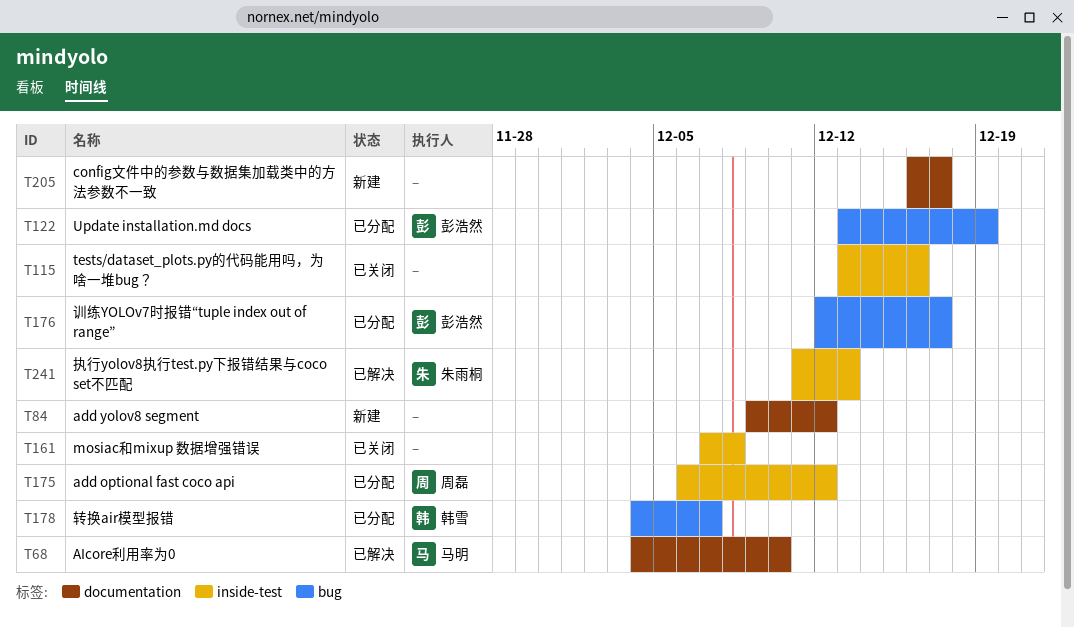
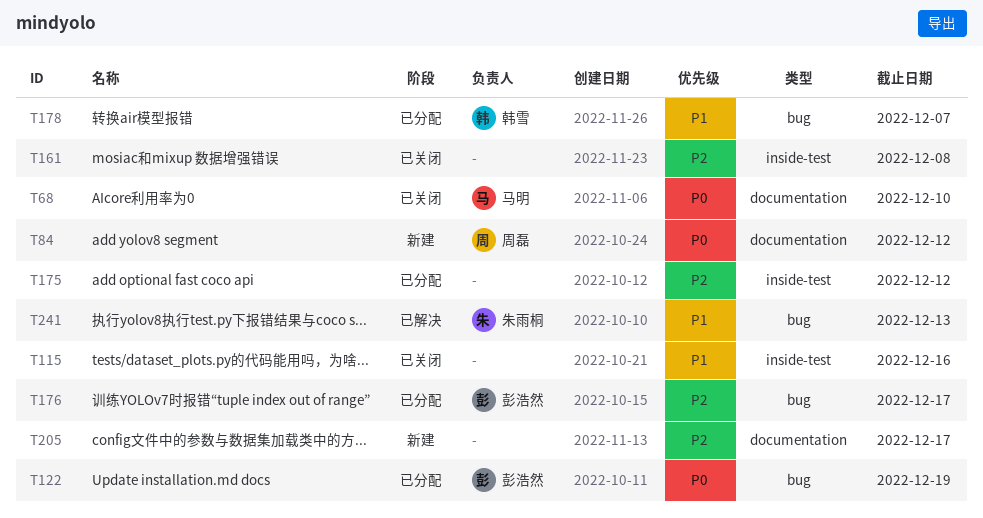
T68, status: 已解决 -> 已关闭
T84, owner: none -> 周磊
T175, owner: 周磊 -> none
T241, label: inside-test -> bug

